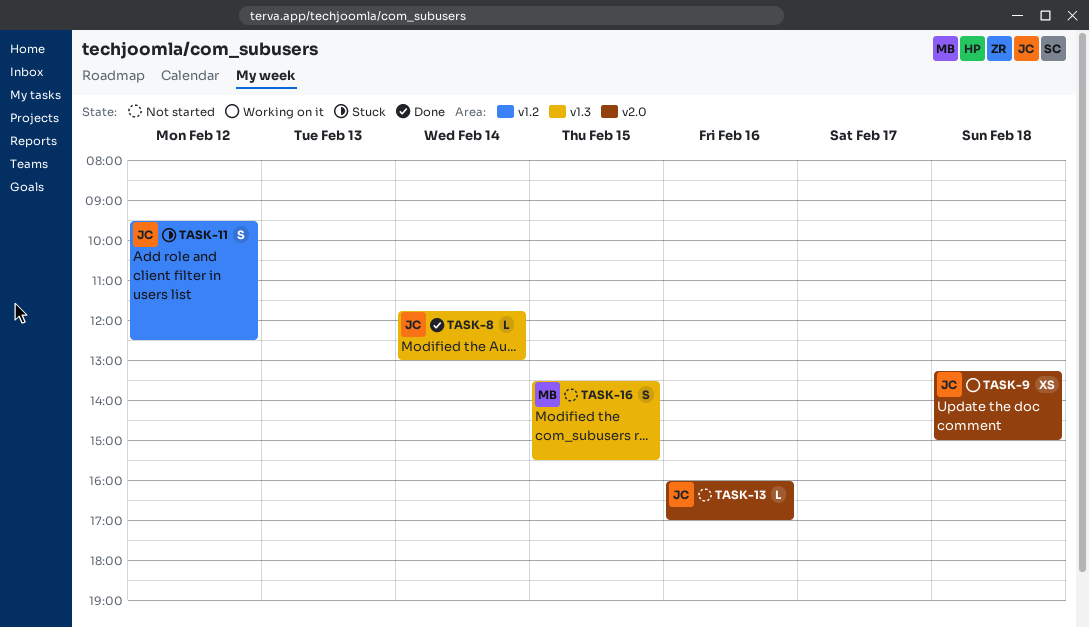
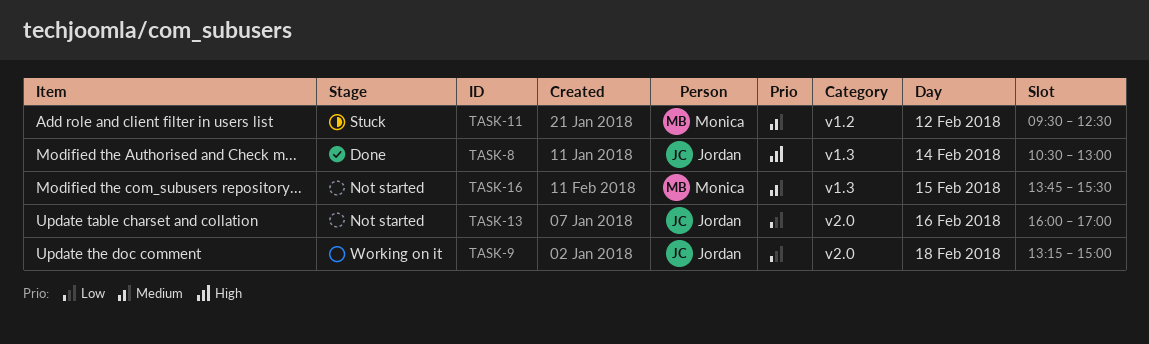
TASK-8, begins: 11:45 -> 10:30
TASK-11, owner: Jordan -> Monica
TASK-16, begins: 13:30 -> 13:45

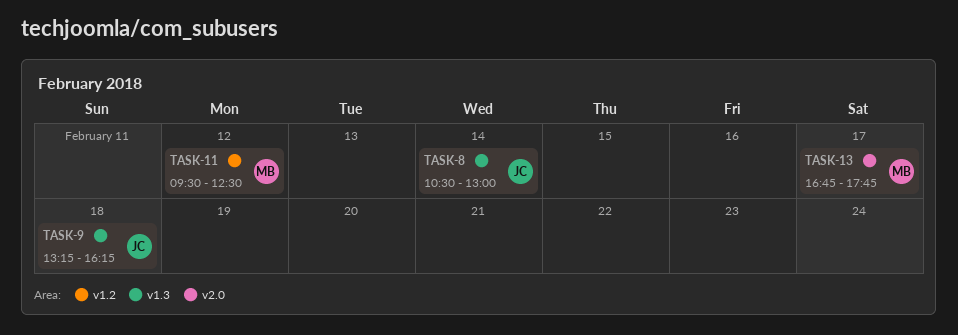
TASK-9, label: v2.0 -> v1.3
TASK-9, ends: 15:00 -> 16:15
TASK-13, owner: Jordan -> Monica
TASK-13, day: Feb 16 -> Feb 17
TASK-13, begins: 16:00 -> 16:45
TASK-13, ends: 17:00 -> 17:45
TASK-16: present -> none

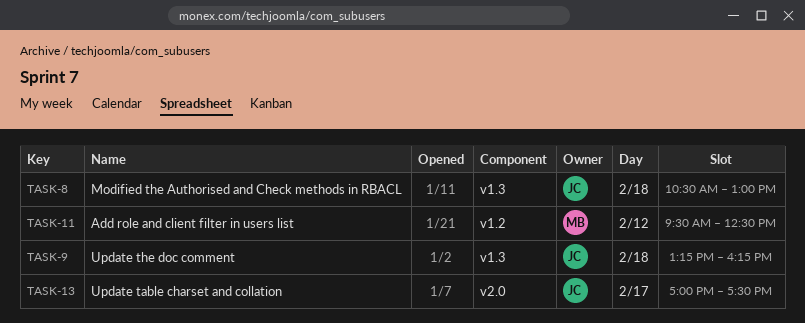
TASK-8, day: Feb 14 -> Feb 18
TASK-13, owner: MB -> JC
TASK-13, begins: 16:45 -> 17:00
TASK-13, ends: 17:45 -> 17:30

